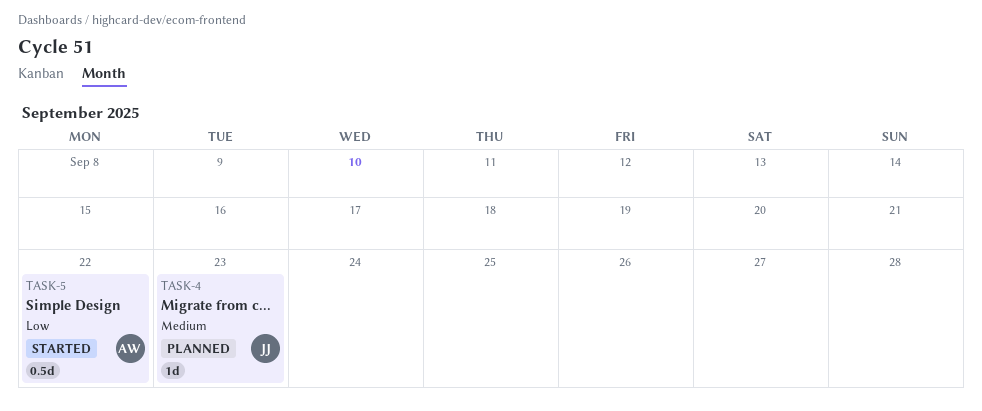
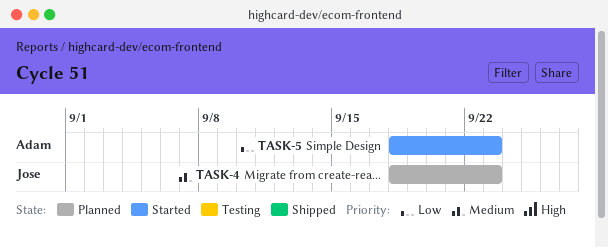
TASK-5, due: Sep 22 -> Sep 23

